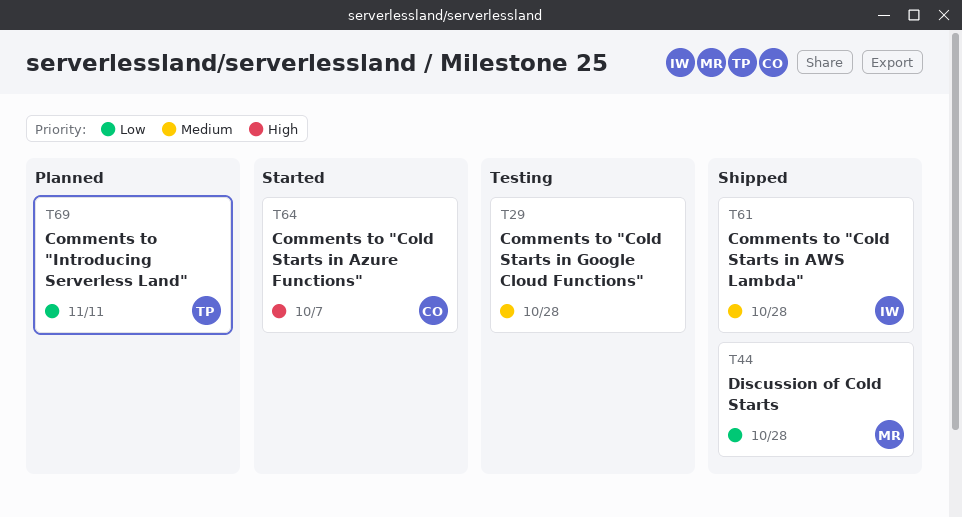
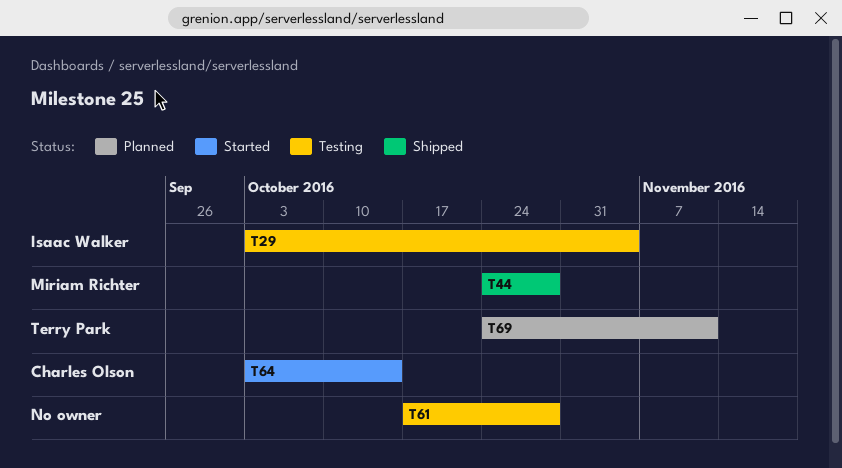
T29, owner: none -> Isaac Walker
T29, due: Oct 28 -> Nov 4
T61, status: Shipped -> Testing
T61, owner: Isaac Walker -> none
T64, due: Oct 7 -> Oct 14

